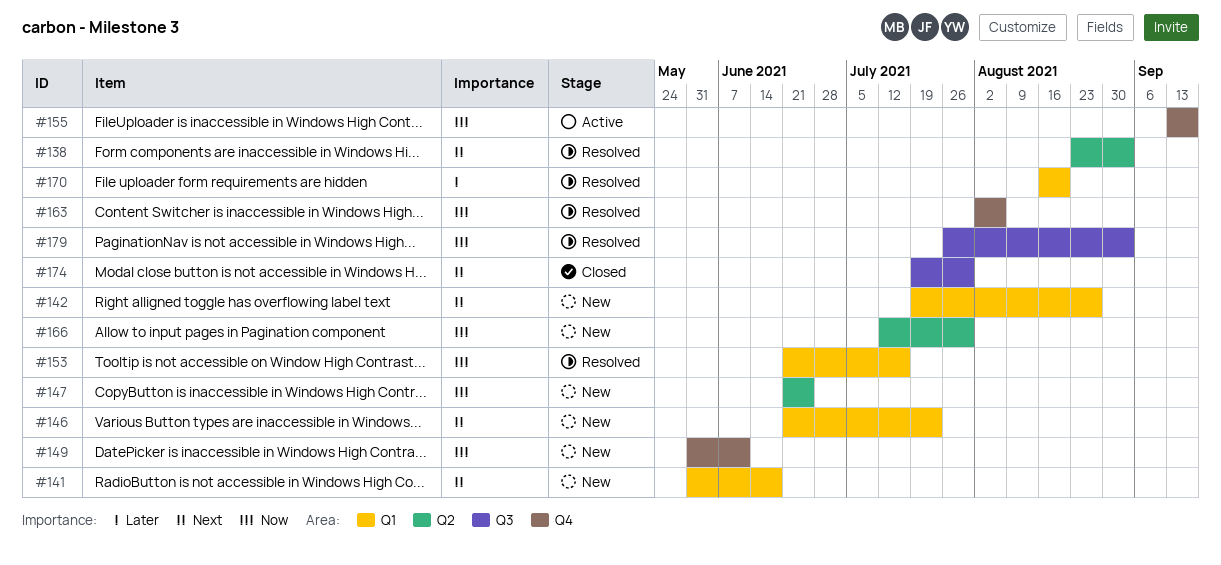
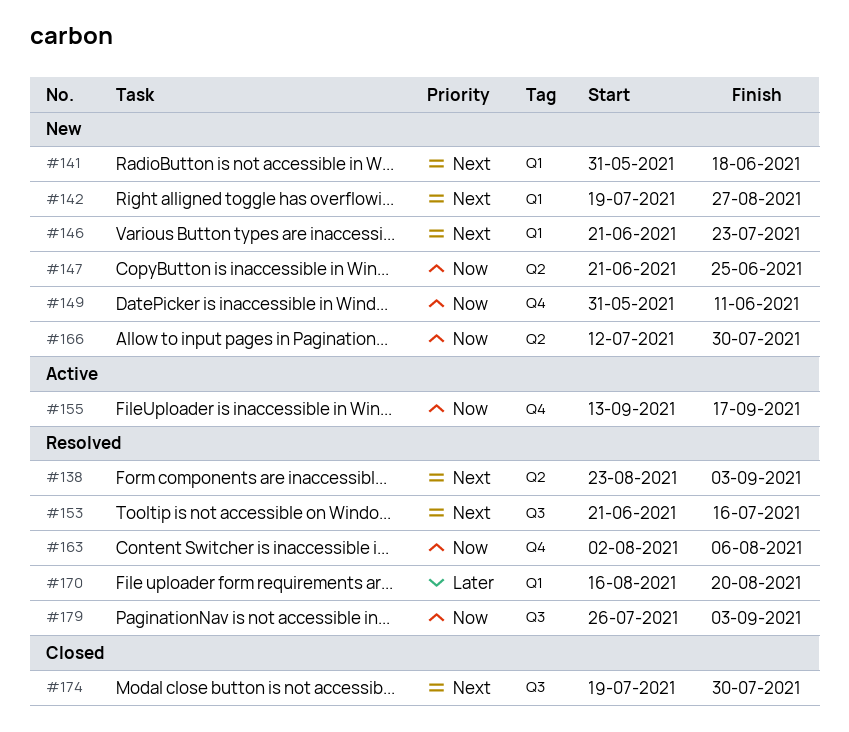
#153, priority: Now -> Next
#153, label: Q1 -> Q3

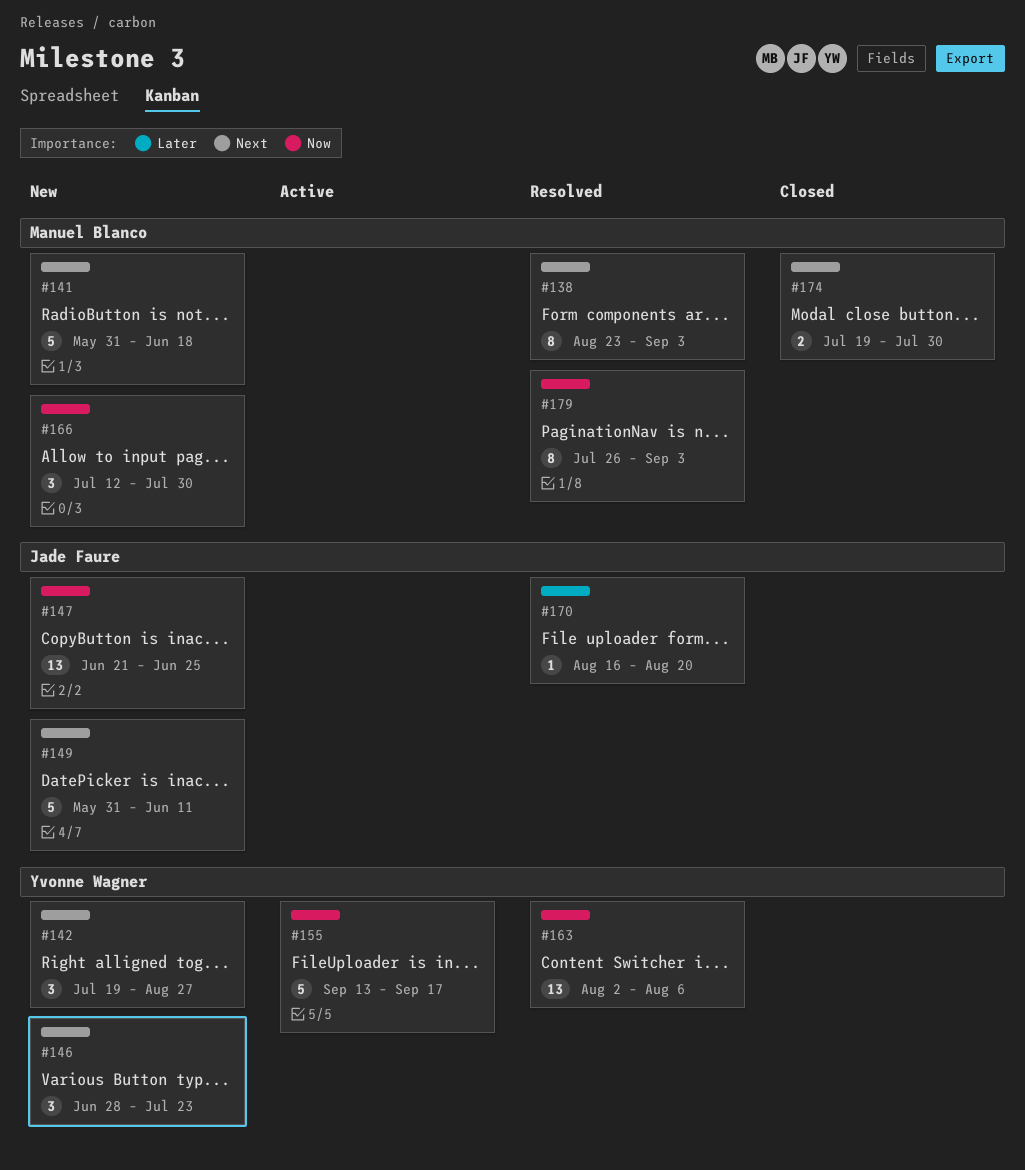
#146, start: Jun 21 -> Jun 28
#149, priority: Now -> Next
#153: present -> none

